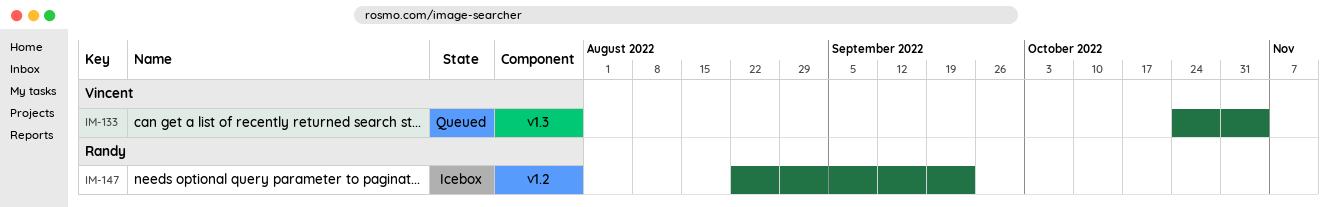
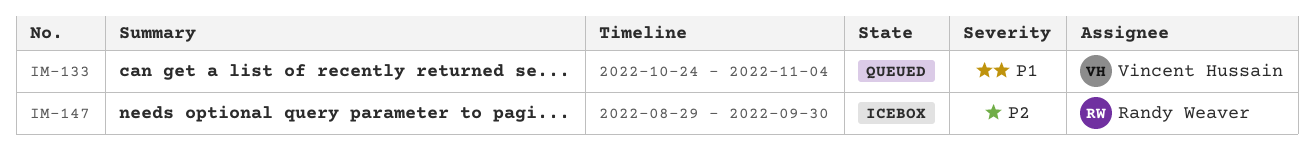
IM-147, start: Aug 22 -> Aug 29
IM-147, due: Sep 23 -> Sep 30

